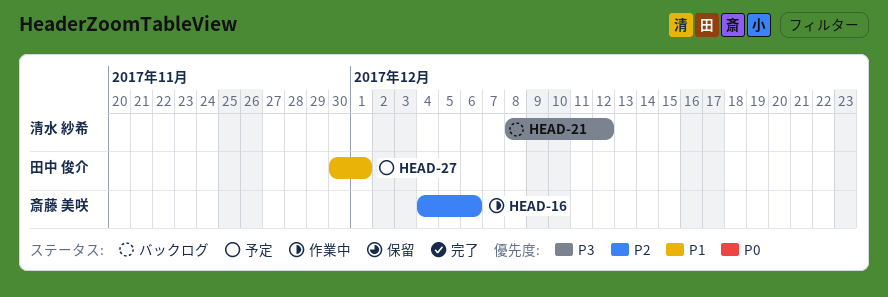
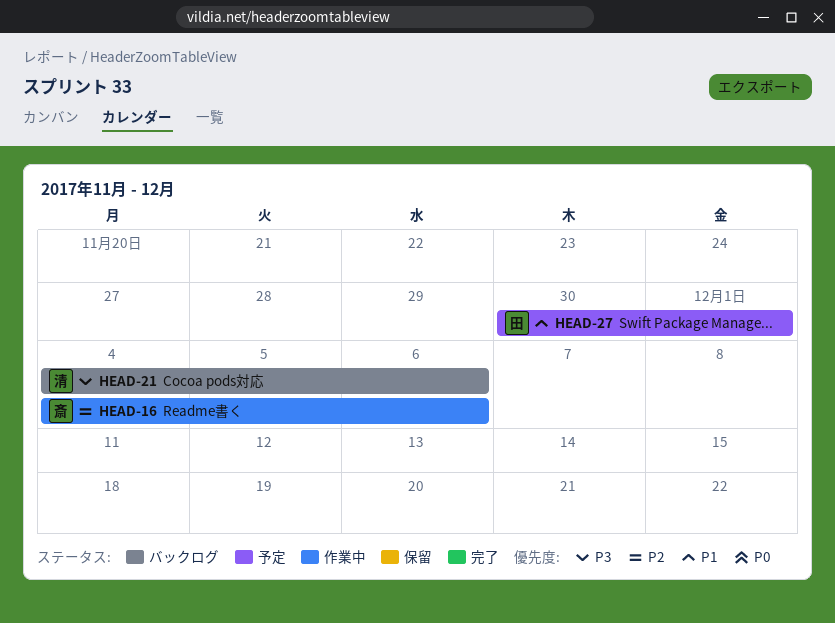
HEAD-21, start: Dec 8 -> Dec 4
HEAD-21, due: Dec 12 -> Dec 6

